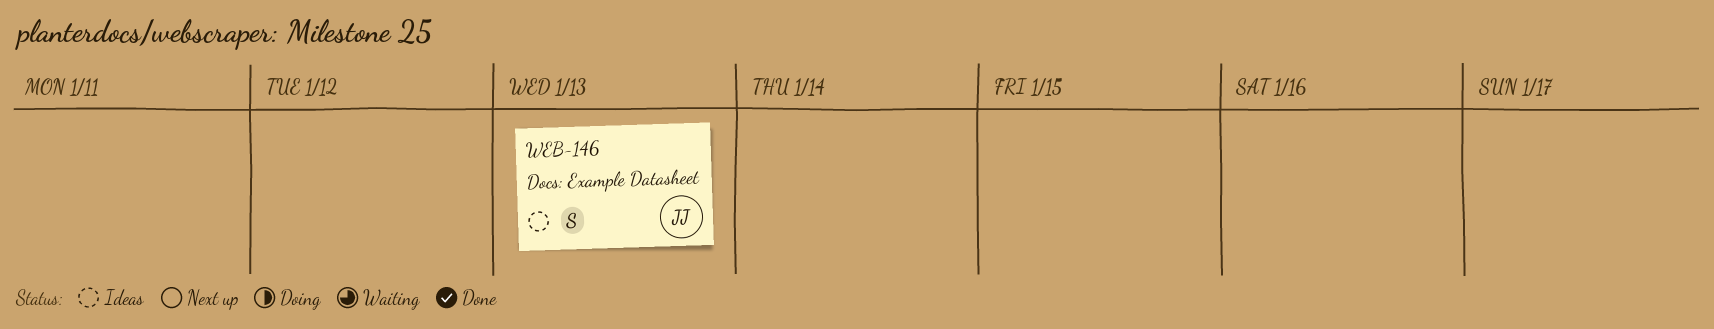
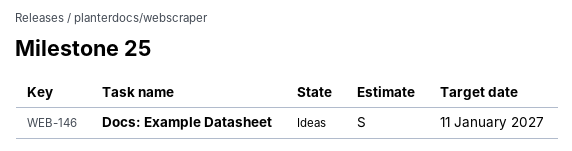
WEB-146, due: Jan 13 -> Jan 11

